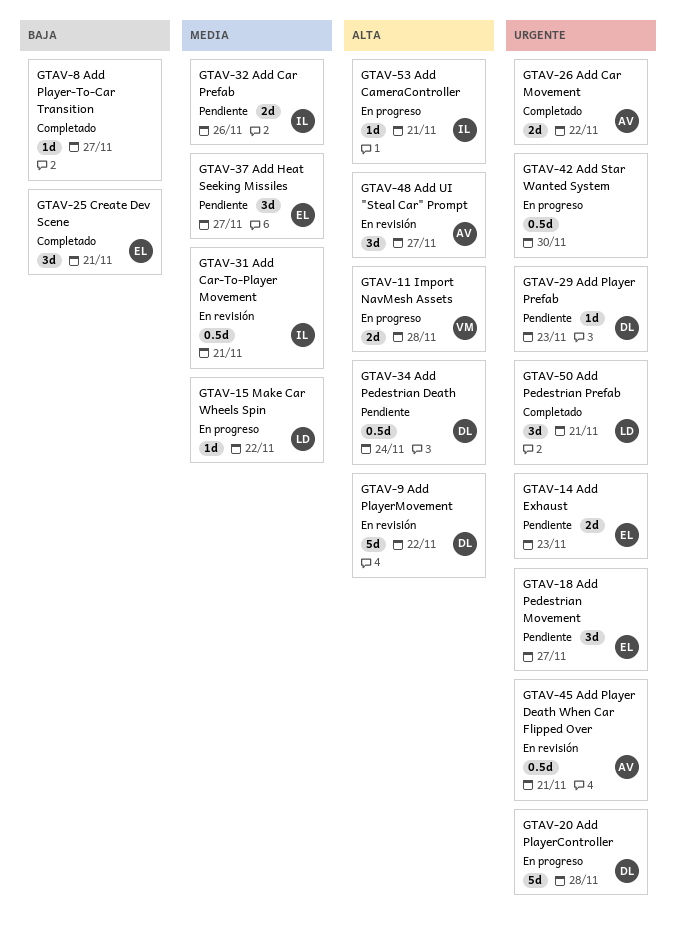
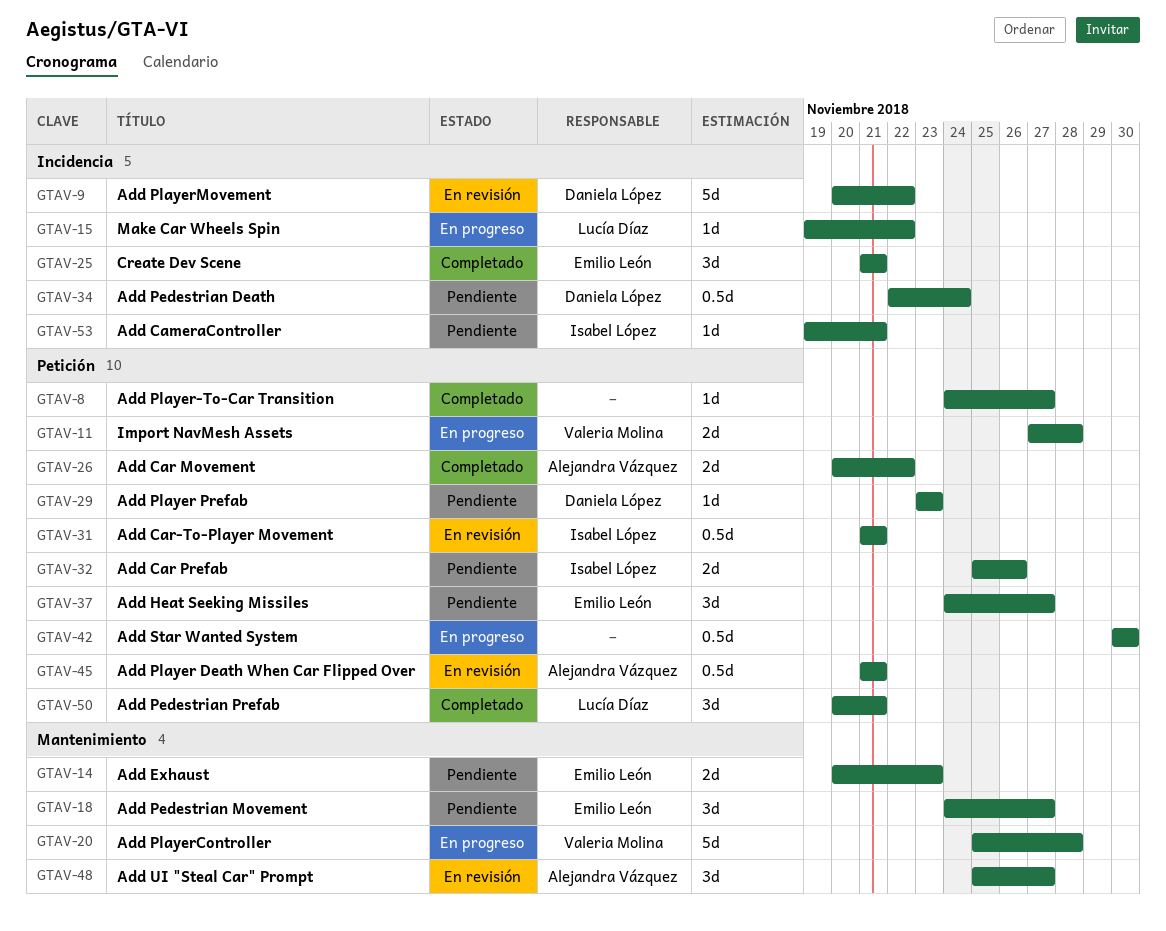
GTAV-20, owner: Daniela López -> Valeria Molina
GTAV-53, status: En progreso -> Pendiente

